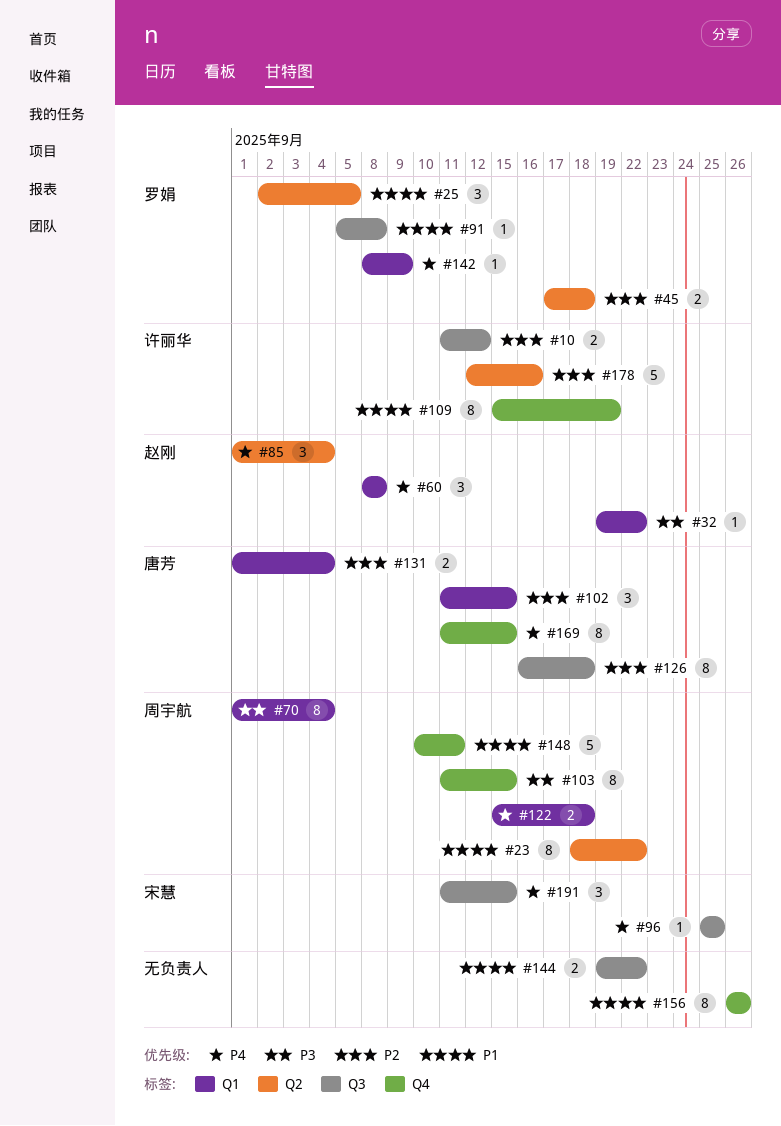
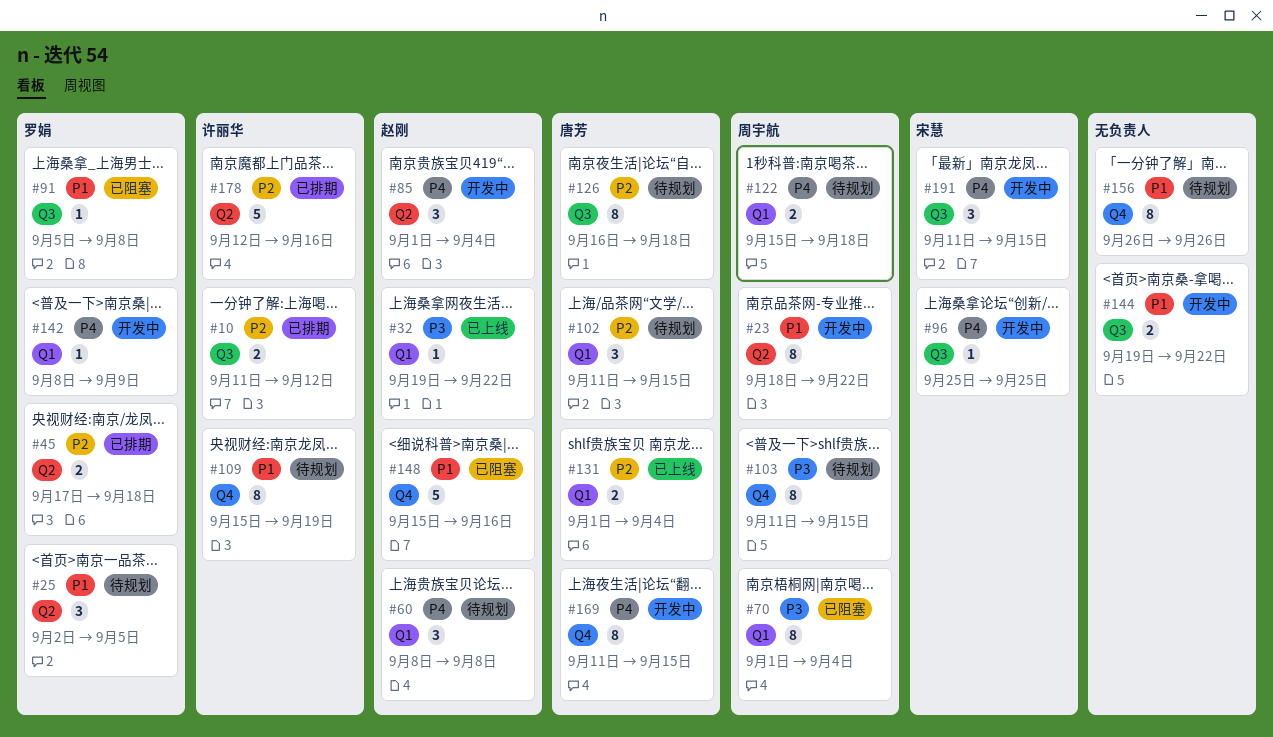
#148, owner: 周宇航 -> 赵刚
#148, start: Sep 10 -> Sep 15
#148, due: Sep 11 -> Sep 16

